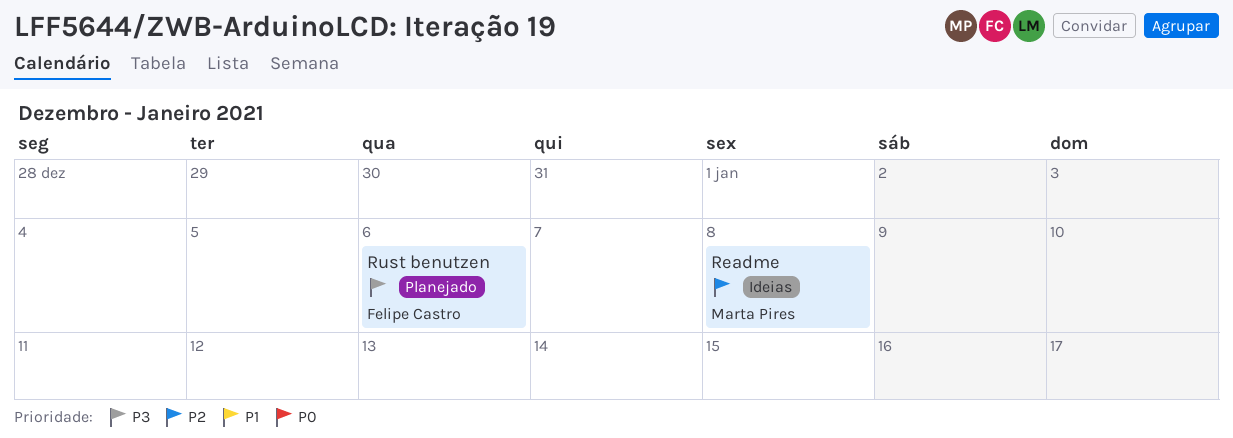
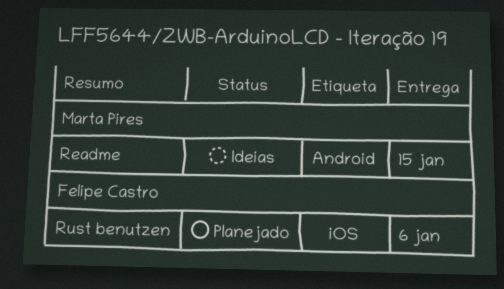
Readme, due: Jan 8 -> Jan 15

